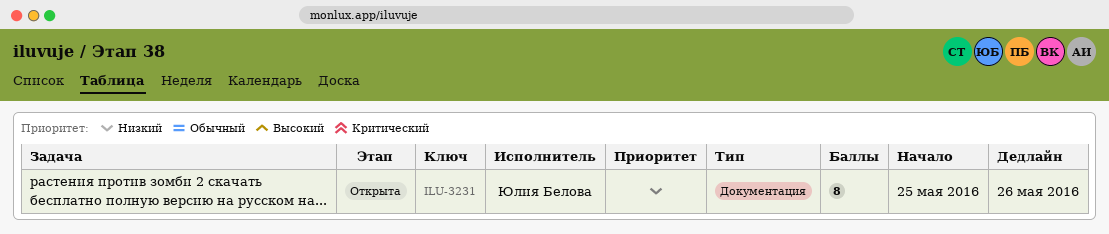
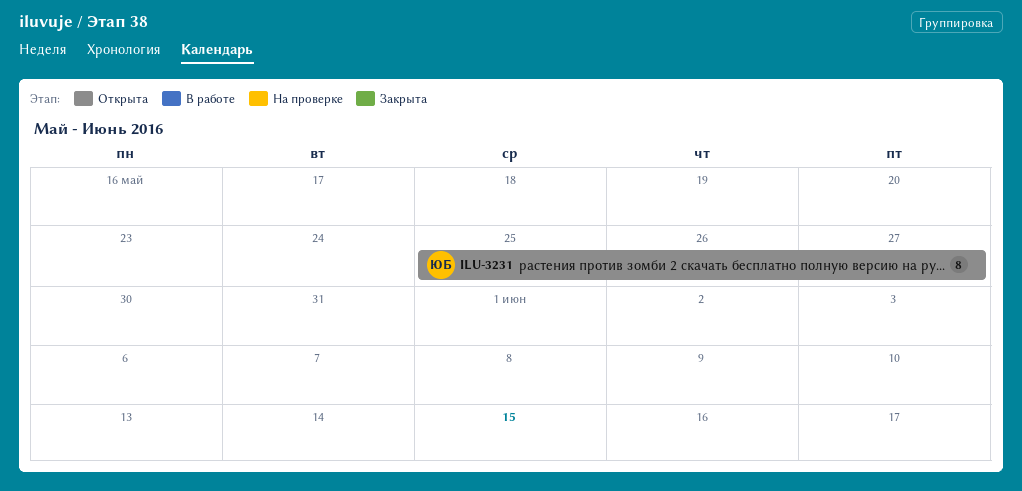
ILU-3231, due: May 26 -> May 27

